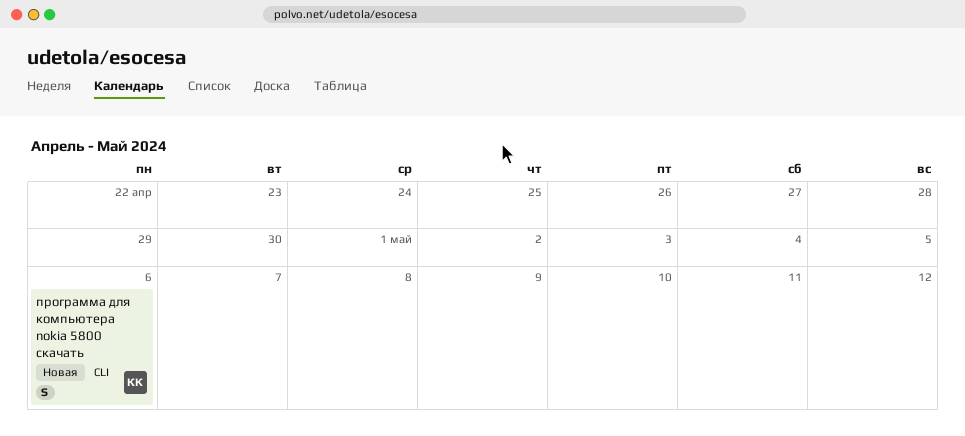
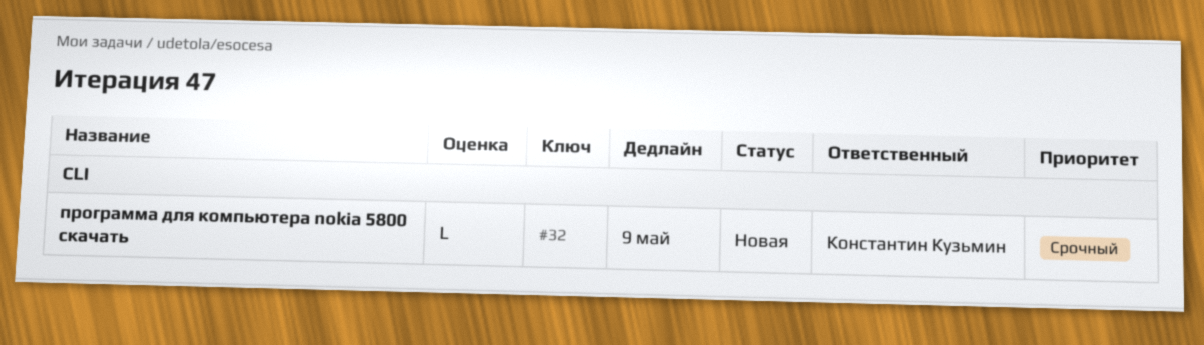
программа для компьютера nokia 5800 скачать, estimate: S -> L
программа для компьютера nokia 5800 скачать, due: May 6 -> May 9

